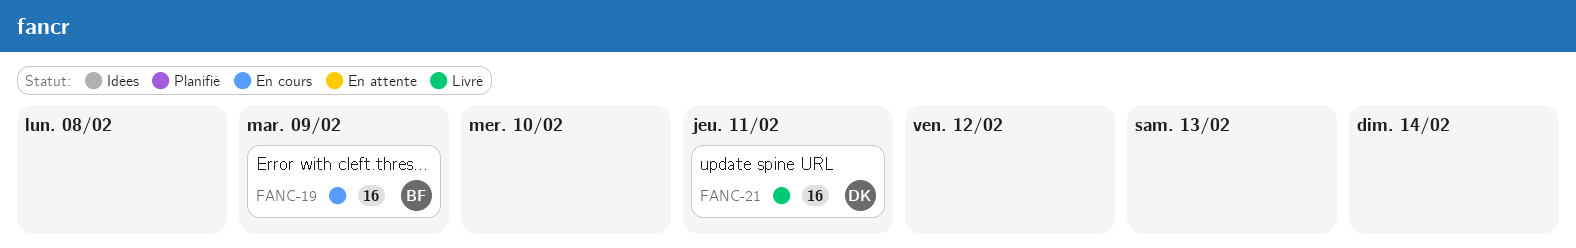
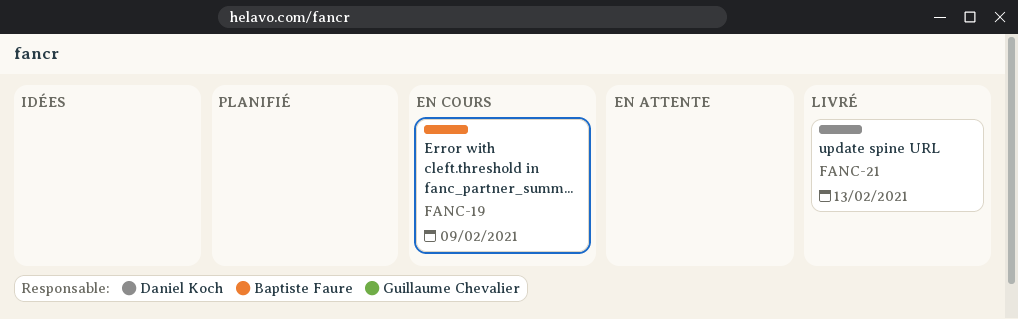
FANC-21, due: Feb 11 -> Feb 13

